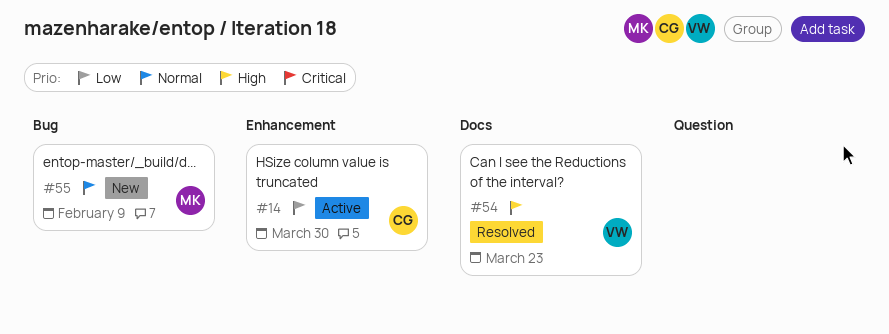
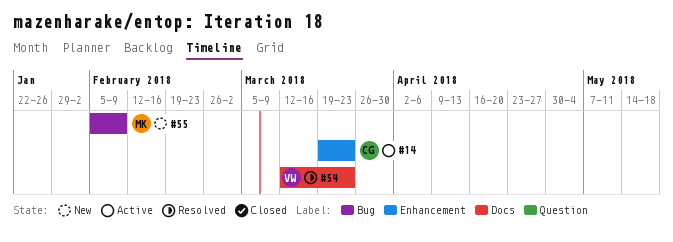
#14, due: Mar 30 -> Mar 23

